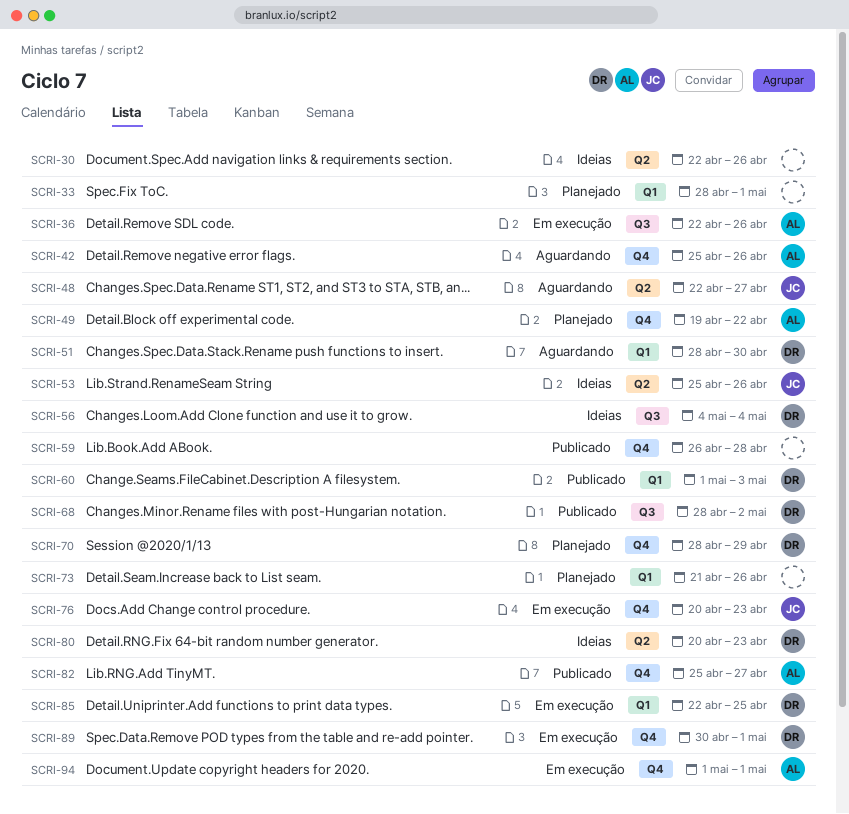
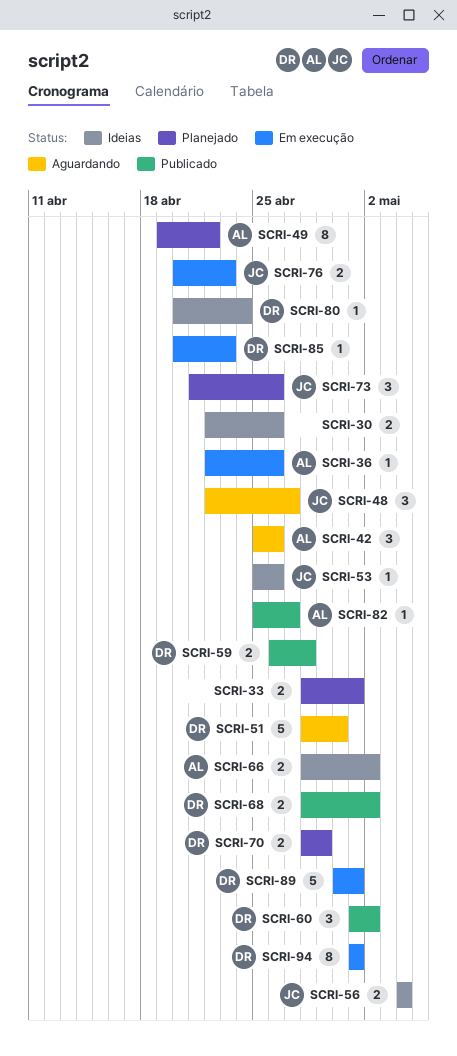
SCRI-56, owner: DR -> JC
SCRI-59, owner: none -> DR
SCRI-60, due: May 3 -> May 2
SCRI-66: none -> present
SCRI-73, owner: none -> JC
SCRI-80, due: Apr 23 -> Apr 24
SCRI-85, start: Apr 22 -> Apr 20
SCRI-85, due: Apr 25 -> Apr 23
SCRI-94, owner: AL -> DR

